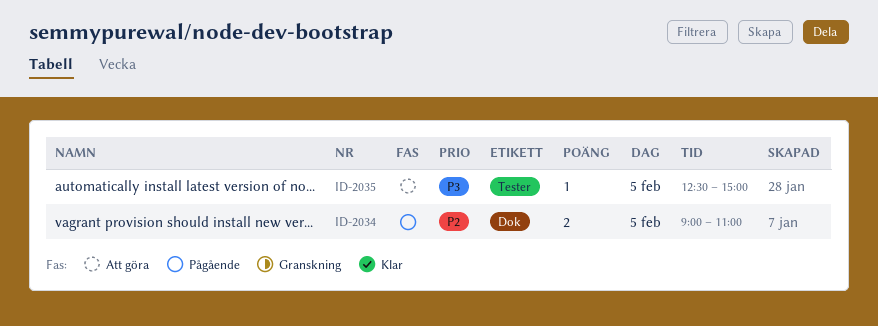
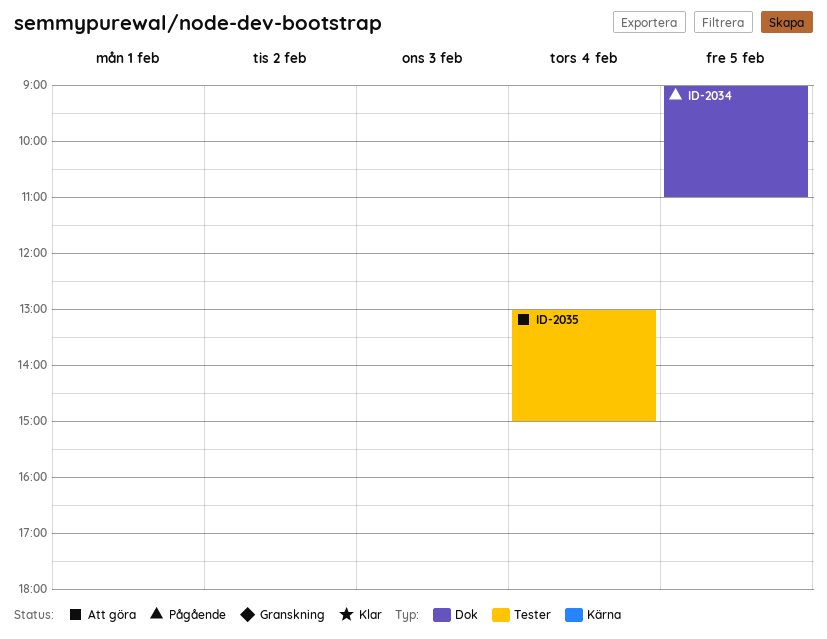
ID-2035, day: Feb 5 -> Feb 4
ID-2035, begins: 12:30 -> 13:00

